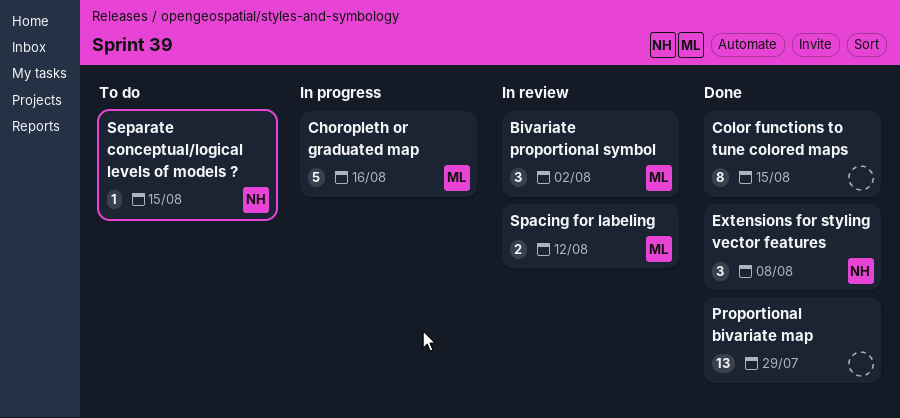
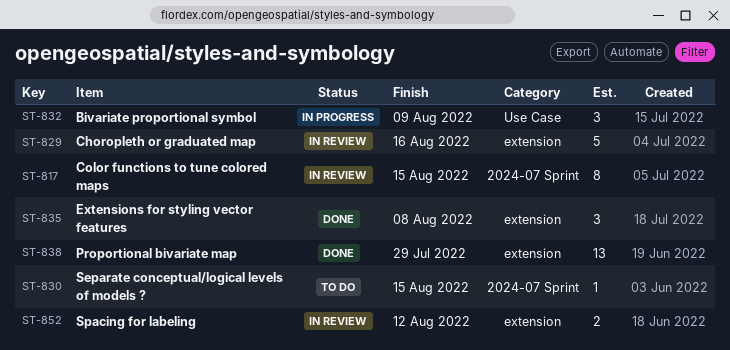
Bivariate proportional symbol, status: In review -> In progress
Bivariate proportional symbol, due: Aug 2 -> Aug 9
Choropleth or graduated map, status: In progress -> In review
Color functions to tune colored maps, status: Done -> In review

